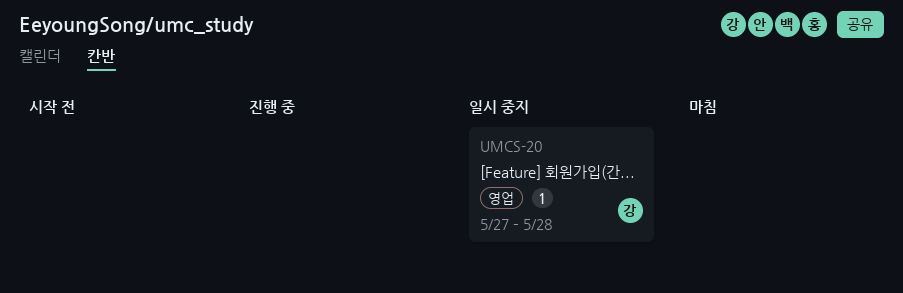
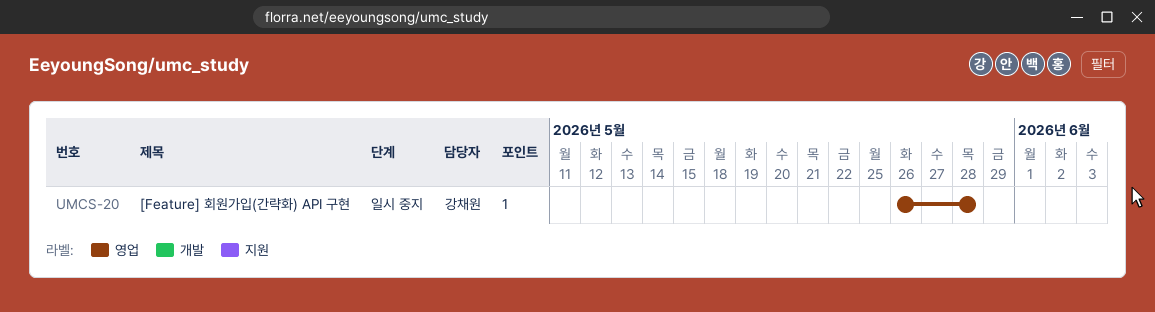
UMCS-20, start: May 27 -> May 26

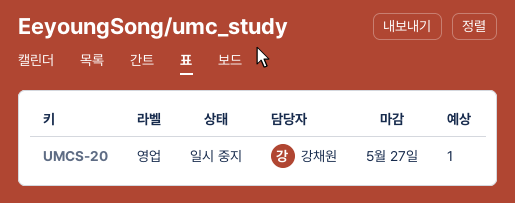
UMCS-20, due: May 28 -> May 27

